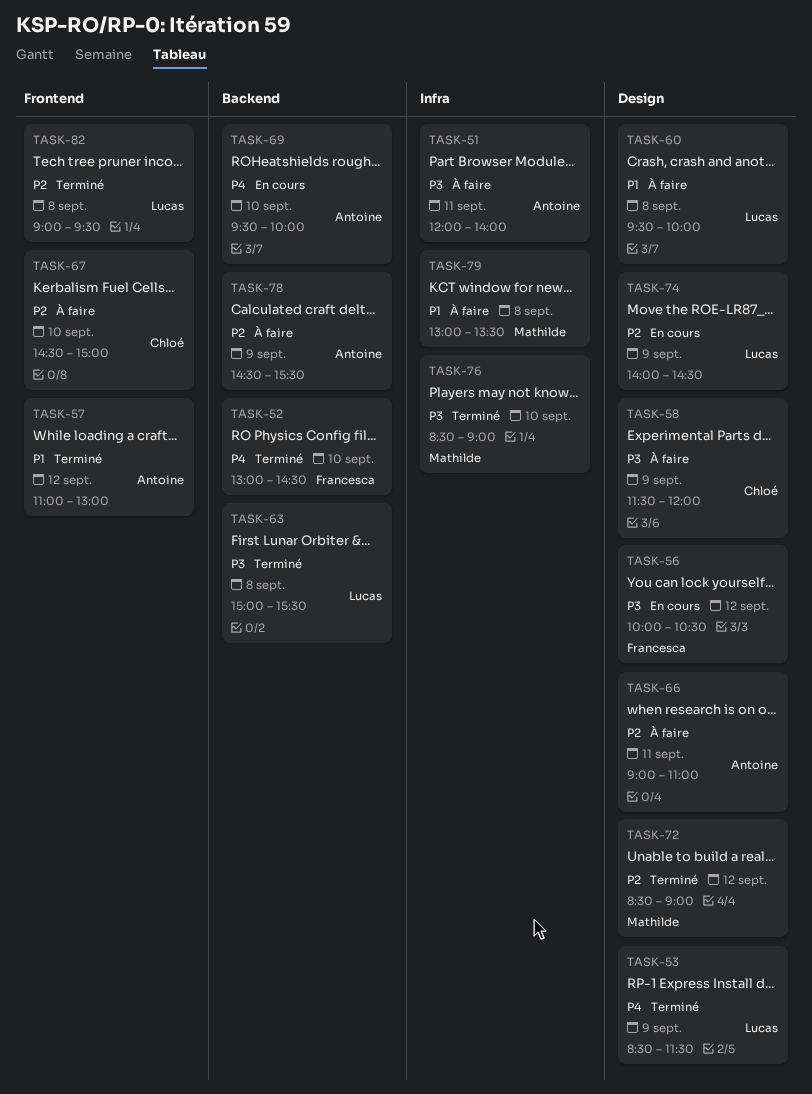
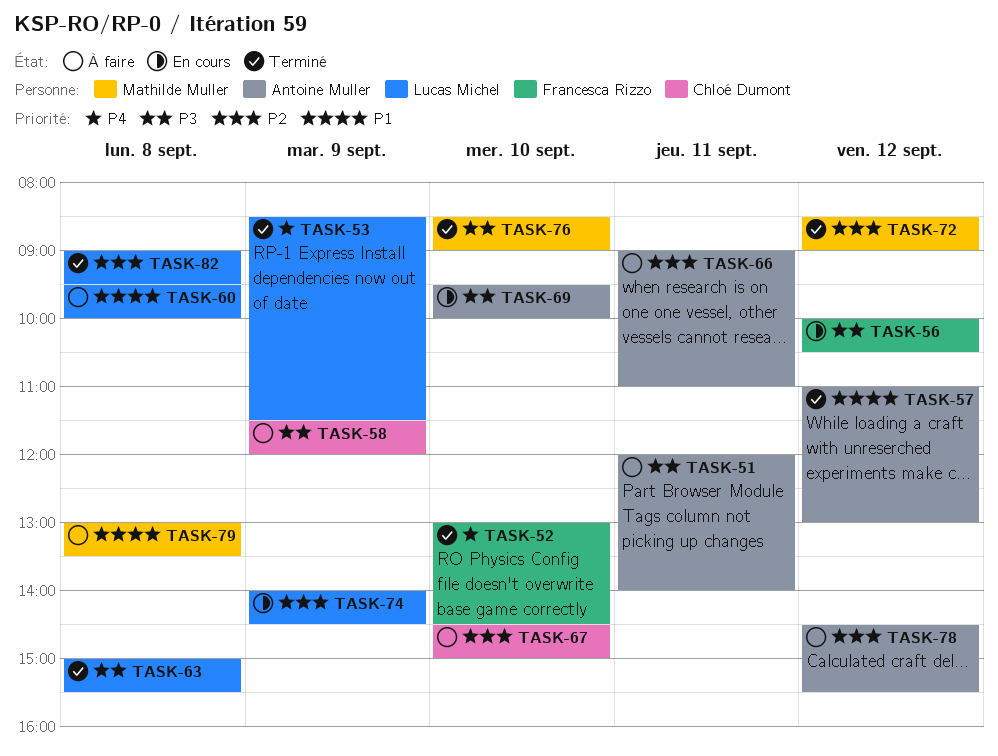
TASK-69, priority: P4 -> P3
TASK-78, day: Sep 9 -> Sep 12

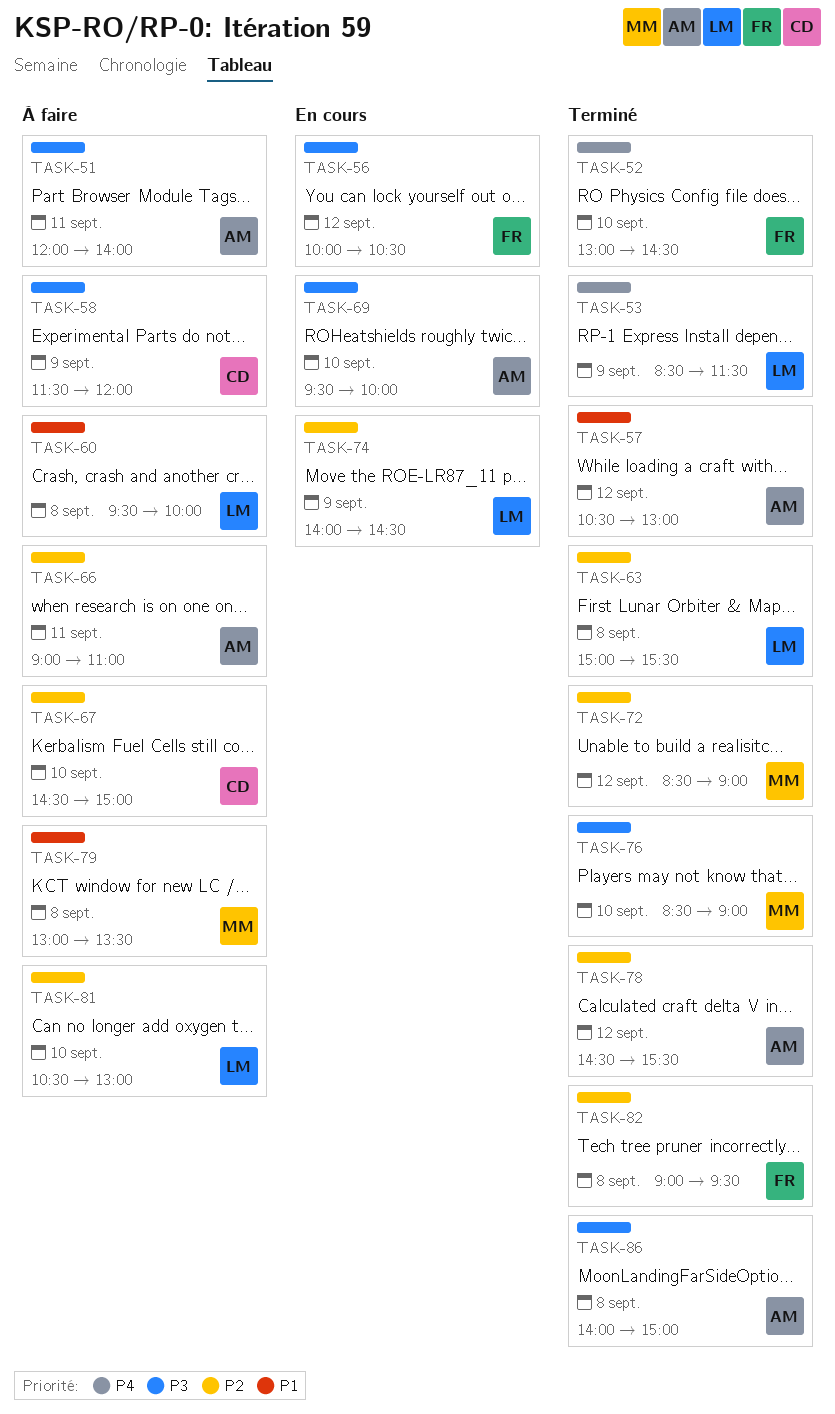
TASK-57, begins: 11:00 -> 10:30
TASK-63, priority: P3 -> P2
TASK-78, status: À faire -> Terminé
TASK-81: none -> present
TASK-82, owner: Lucas Michel -> Francesca Rizzo
TASK-86: none -> present

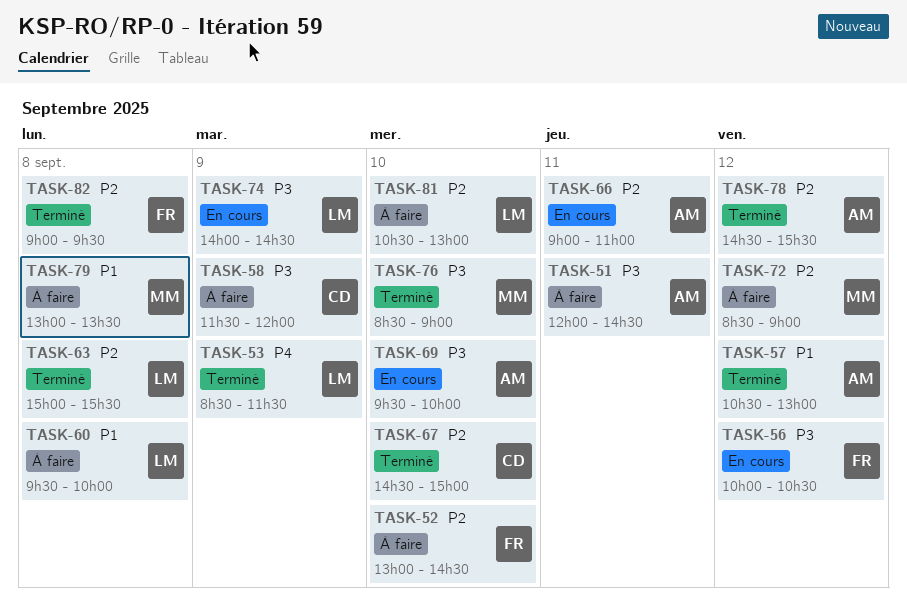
TASK-51, ends: 14:00 -> 14:30
TASK-52, status: Terminé -> À faire
TASK-52, priority: P4 -> P2
TASK-66, status: À faire -> En cours
TASK-67, status: À faire -> Terminé
TASK-72, status: Terminé -> À faire
TASK-74, priority: P2 -> P3
TASK-86: present -> none

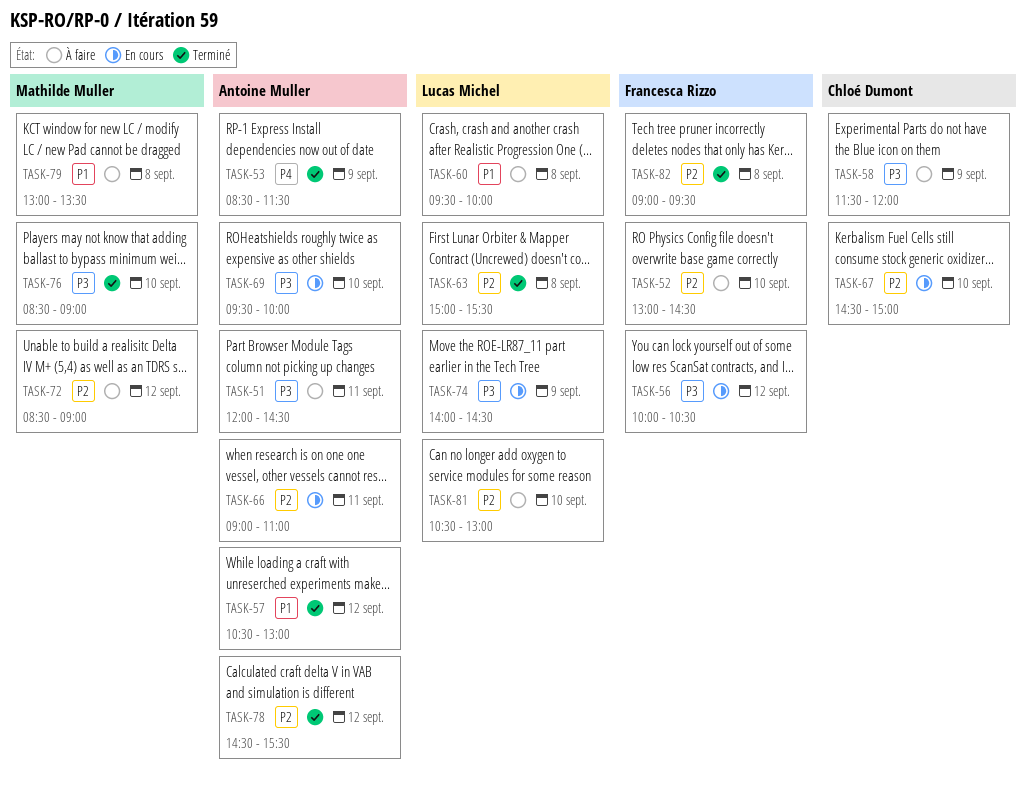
TASK-53, owner: Lucas Michel -> Antoine Muller
TASK-67, status: Terminé -> En cours

